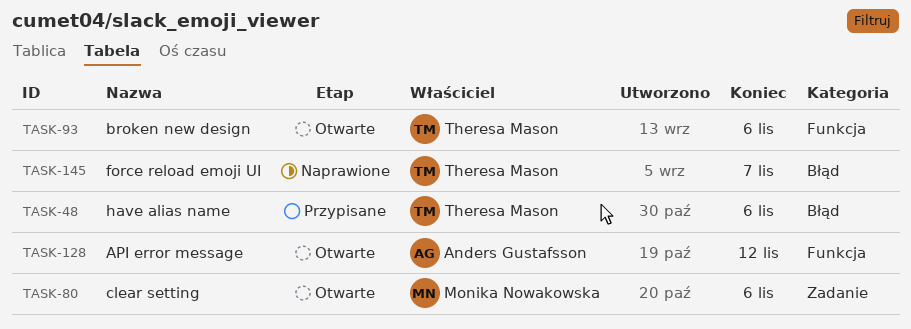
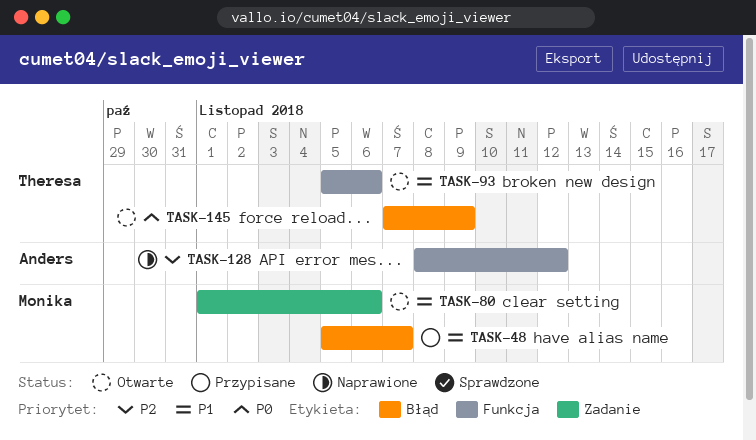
TASK-48, owner: Theresa Mason -> Monika Nowakowska
TASK-48, due: Nov 6 -> Nov 7
TASK-128, status: Otwarte -> Naprawione
TASK-145, status: Naprawione -> Otwarte
TASK-145, due: Nov 7 -> Nov 9

